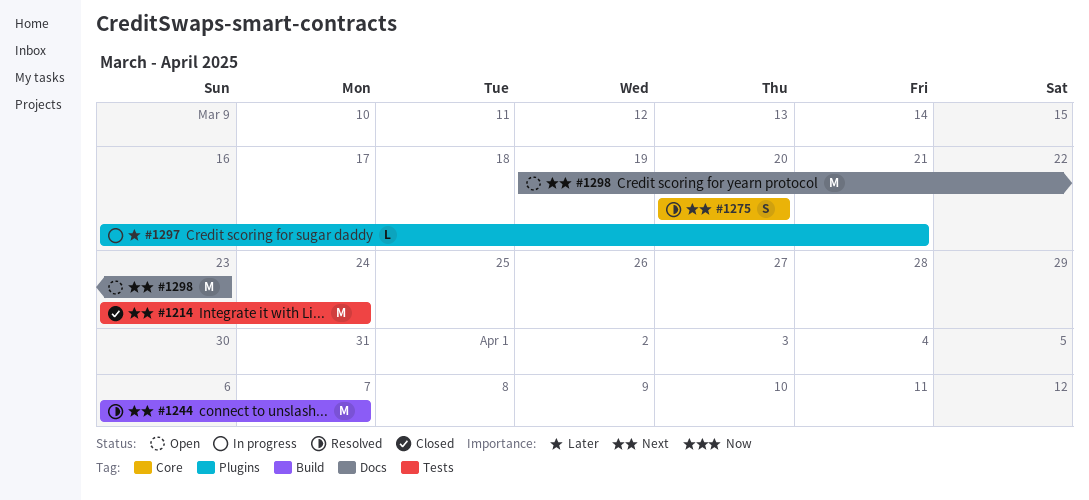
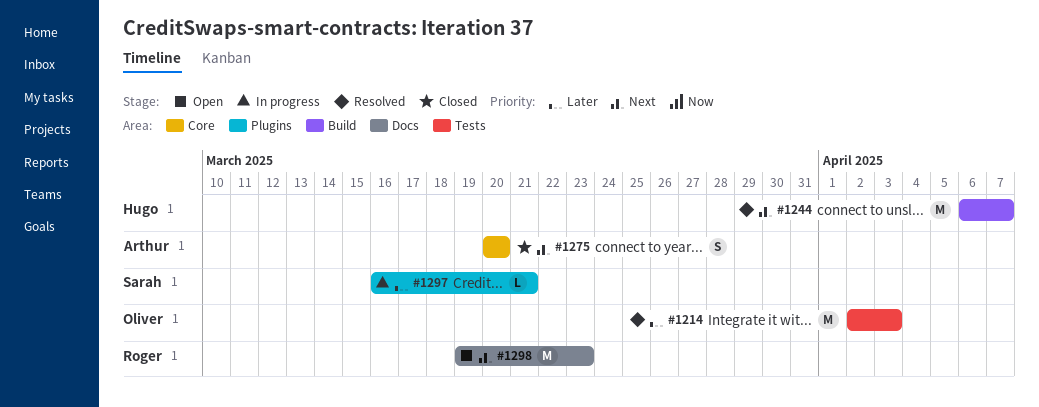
#1214, status: Closed -> Resolved
#1214, priority: Next -> Later
#1214, start: Mar 23 -> Apr 2
#1214, due: Mar 24 -> Apr 3
#1275, status: Resolved -> Closed

